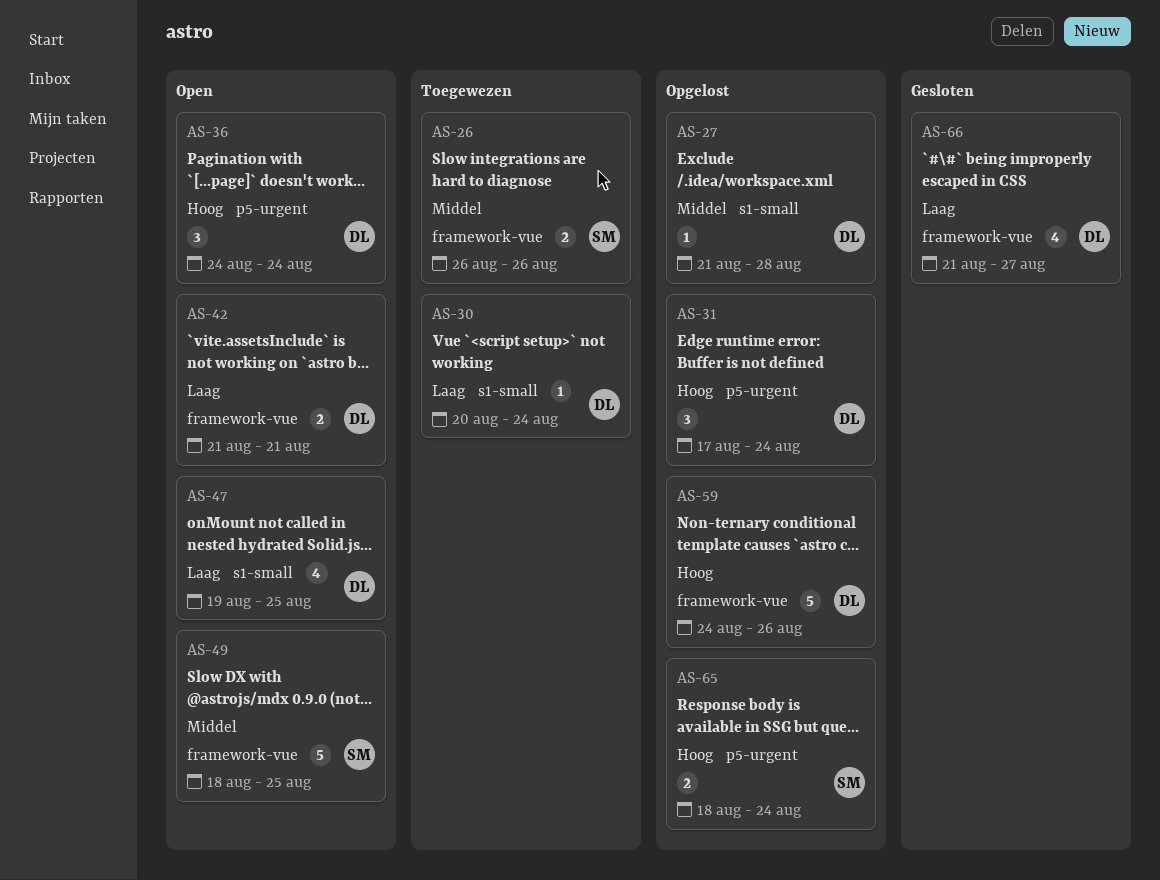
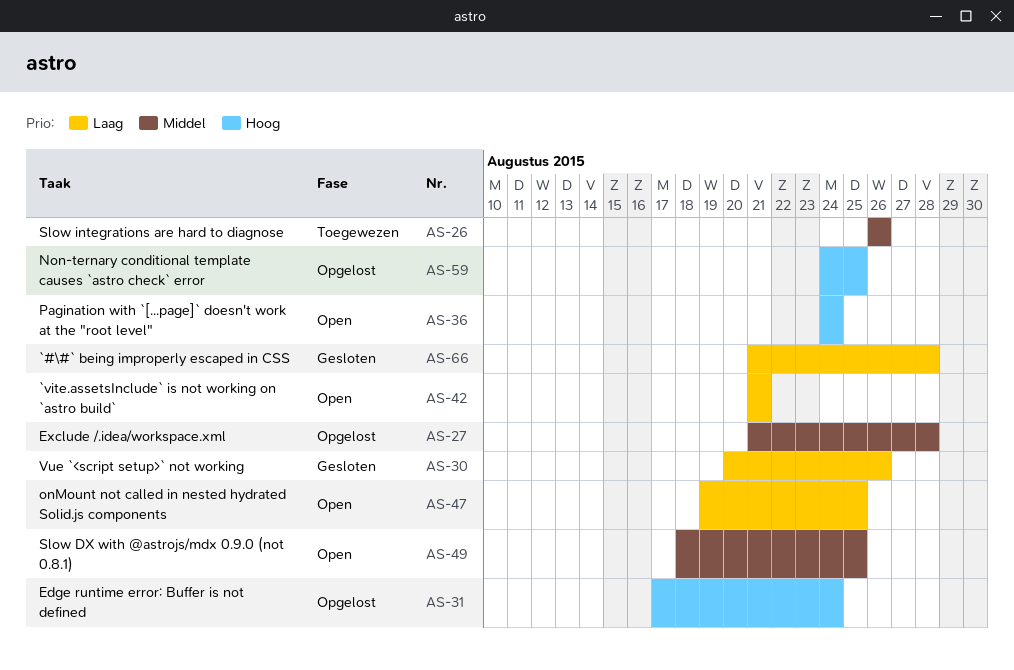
AS-30, status: Toegewezen -> Gesloten
AS-30, due: Aug 24 -> Aug 26
AS-59, due: Aug 26 -> Aug 25
AS-65: present -> none
AS-66, due: Aug 27 -> Aug 28

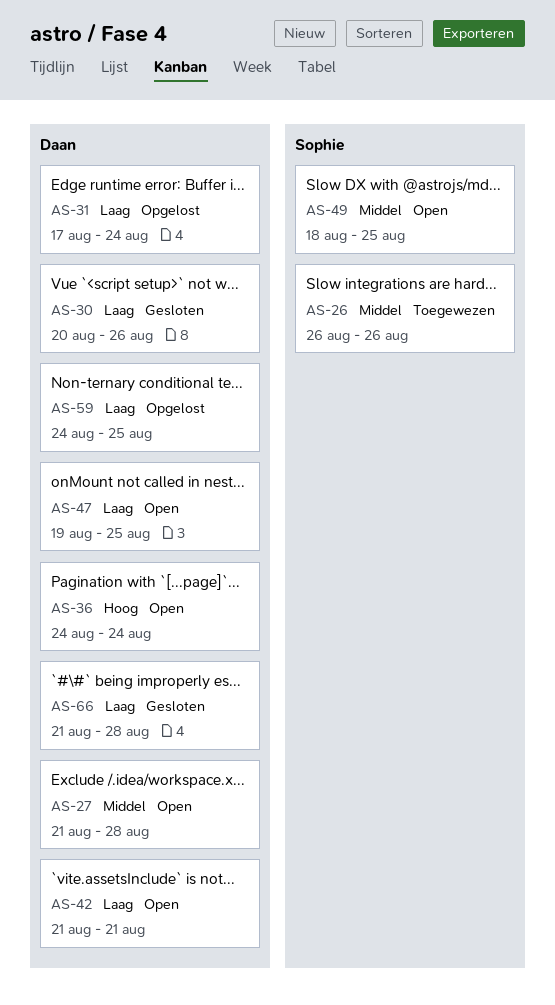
AS-27, status: Opgelost -> Open
AS-31, priority: Hoog -> Laag
AS-59, priority: Hoog -> Laag

